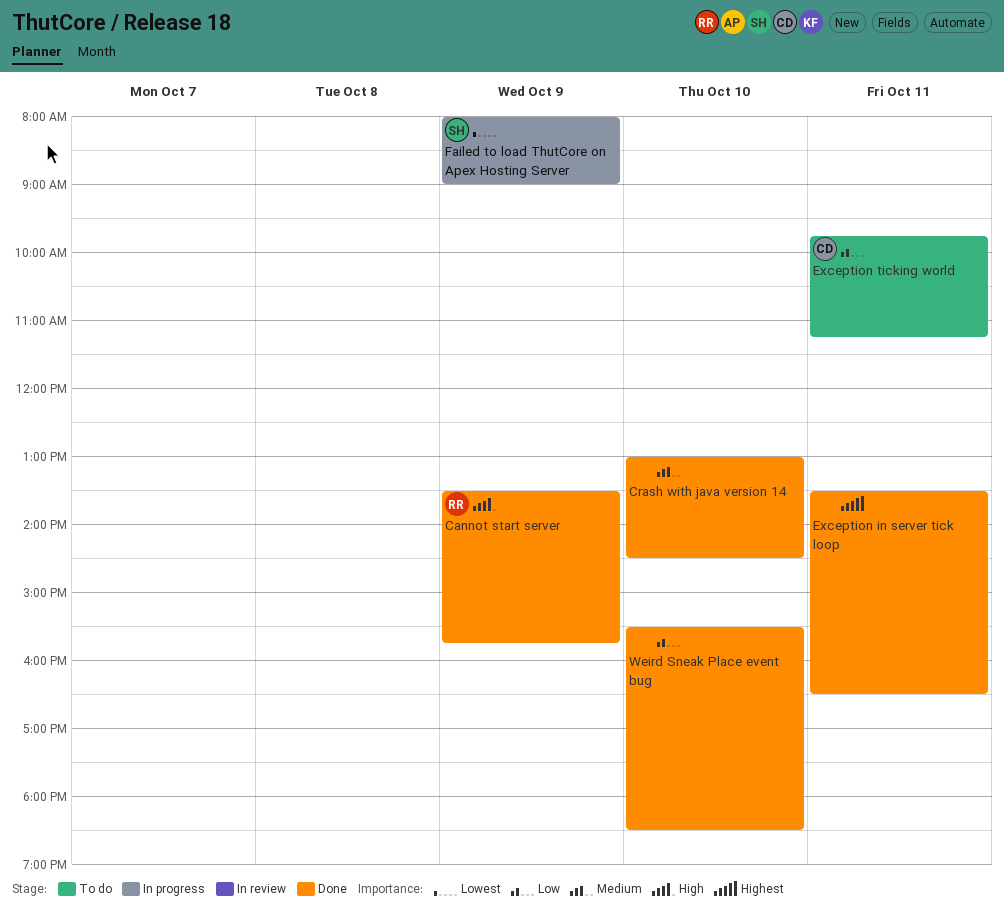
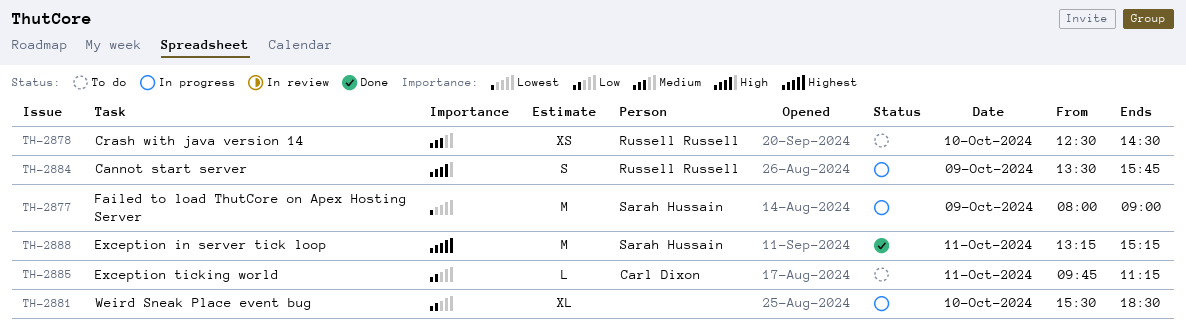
Cannot start server, status: Done -> In progress
Crash with java version 14, status: Done -> To do
Crash with java version 14, owner: none -> Russell Russell
Crash with java version 14, begins: 13:00 -> 12:30
Exception in server tick loop, owner: none -> Sarah Hussain
Exception in server tick loop, begins: 13:30 -> 13:15
Exception in server tick loop, ends: 16:30 -> 15:15
Weird Sneak Place event bug, status: Done -> In progress

